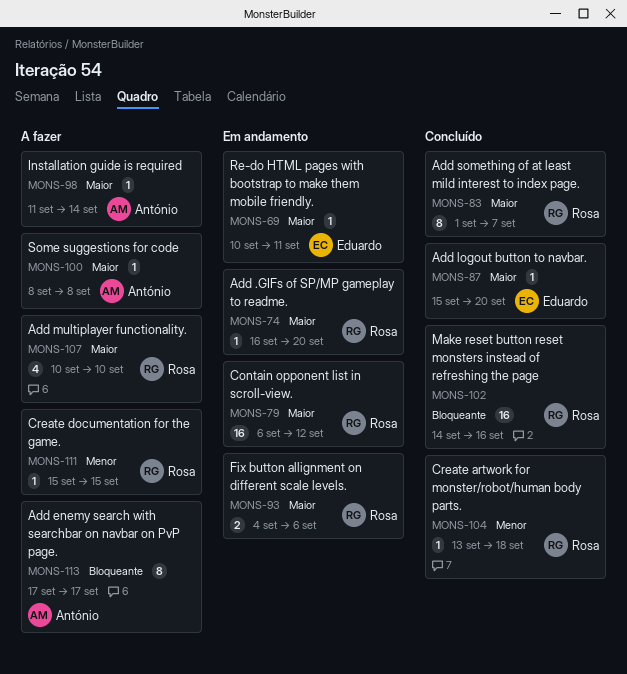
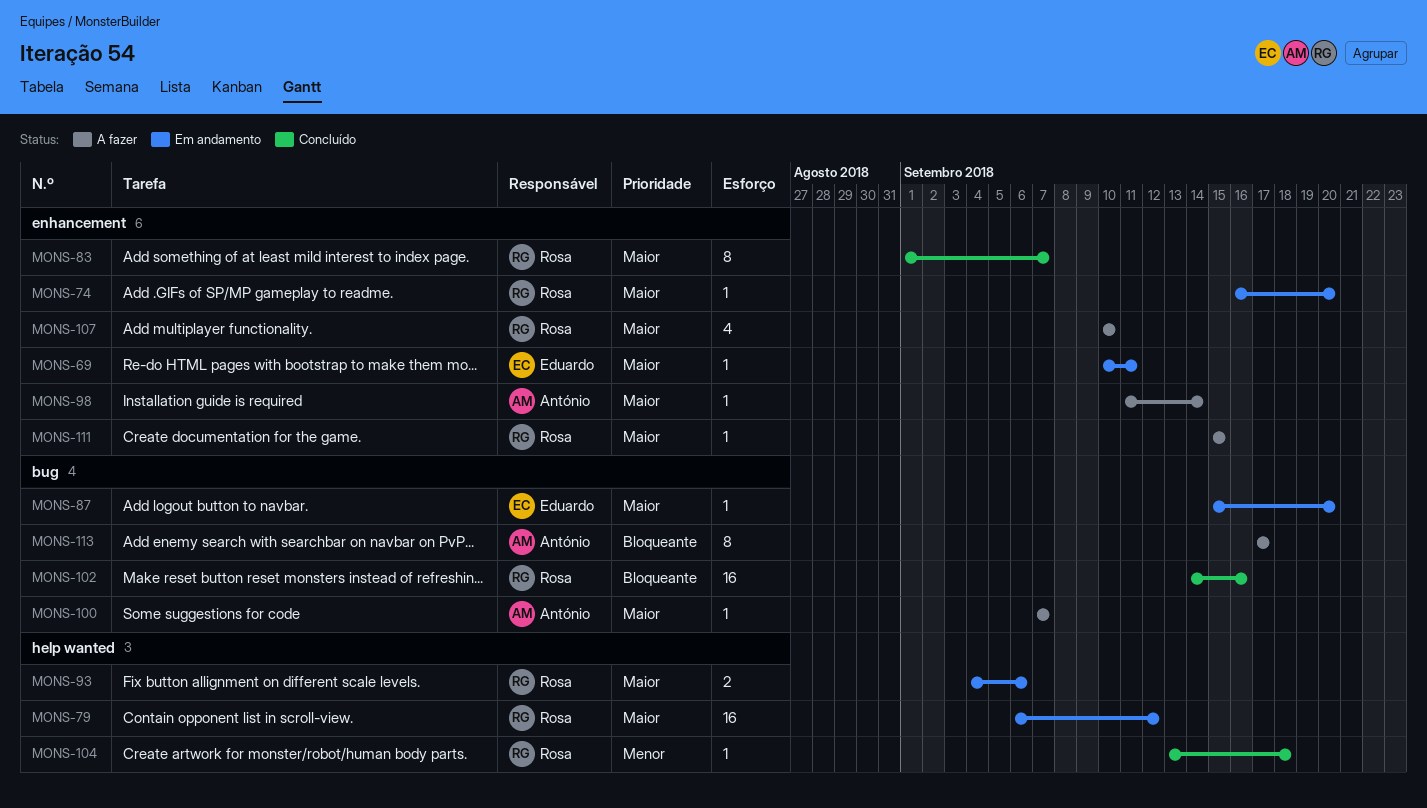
MONS-87, status: Concluído -> Em andamento
MONS-100, start: Sep 8 -> Sep 7
MONS-100, due: Sep 8 -> Sep 7
MONS-111, priority: Menor -> Maior

